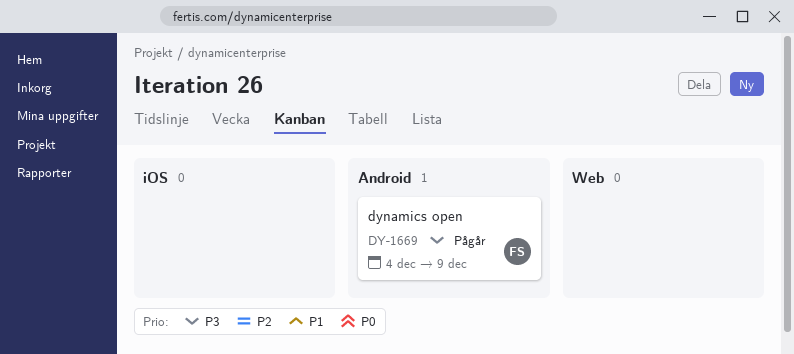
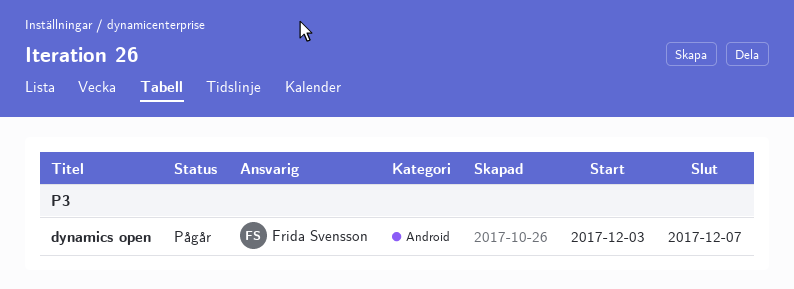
dynamics open, start: Dec 4 -> Dec 3
dynamics open, due: Dec 9 -> Dec 7

